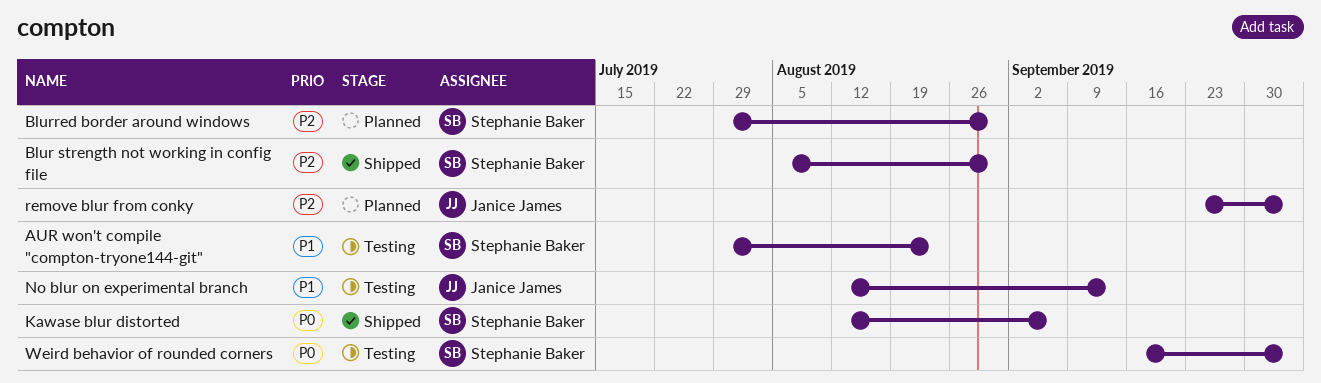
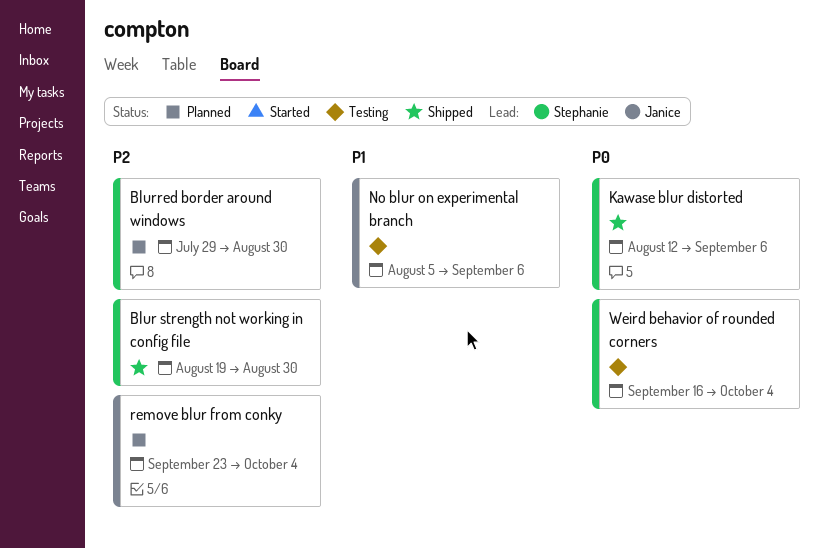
AUR won't compile "compton-tryone144-git": present -> none
Blur strength not working in config file, start: Aug 5 -> Aug 19
No blur on experimental branch, start: Aug 12 -> Aug 5
No blur on experimental branch, due: Sep 13 -> Sep 6

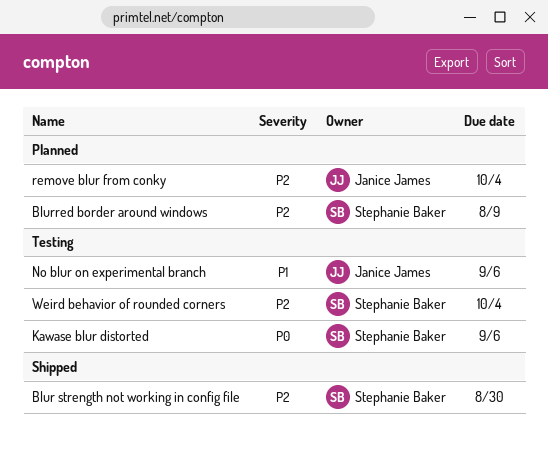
Blurred border around windows, due: Aug 30 -> Aug 9
Kawase blur distorted, status: Shipped -> Testing
Weird behavior of rounded corners, priority: P0 -> P2

